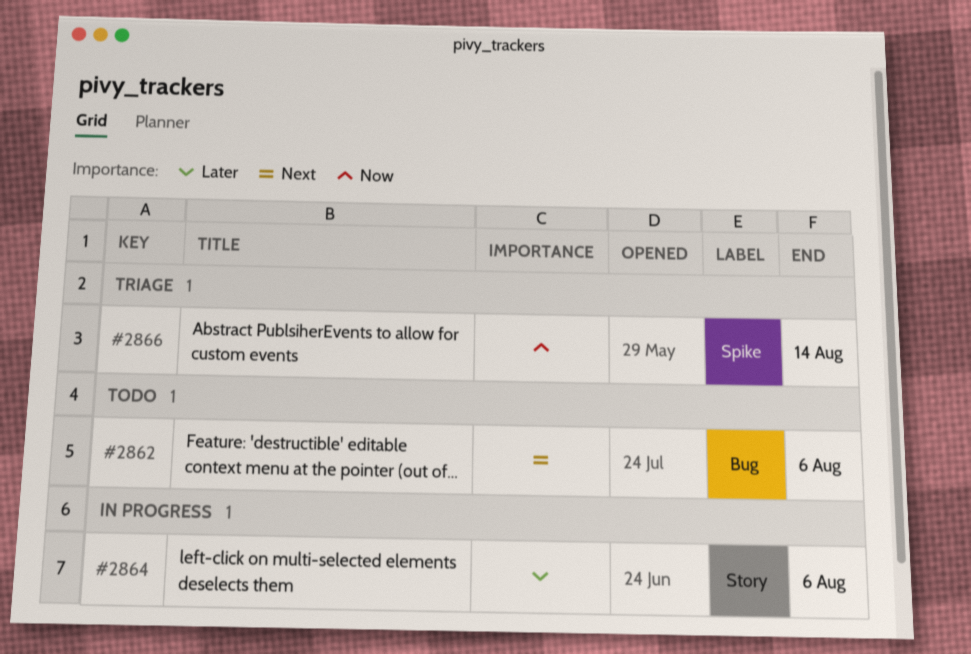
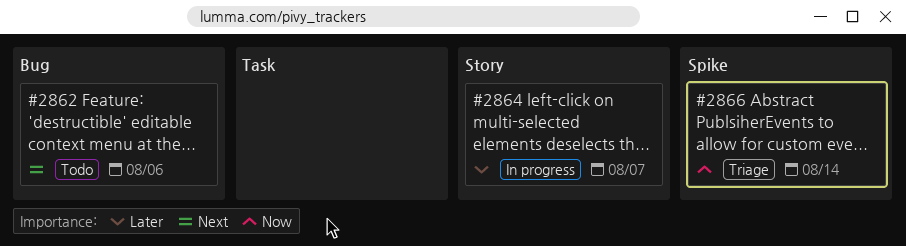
#2864, due: Aug 6 -> Aug 7

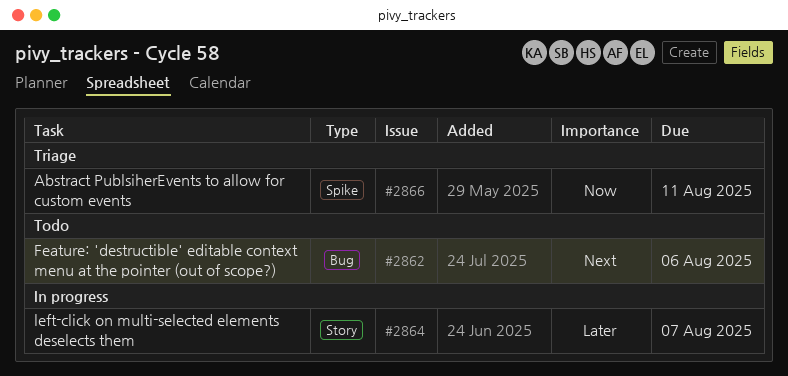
#2866, due: Aug 14 -> Aug 11

